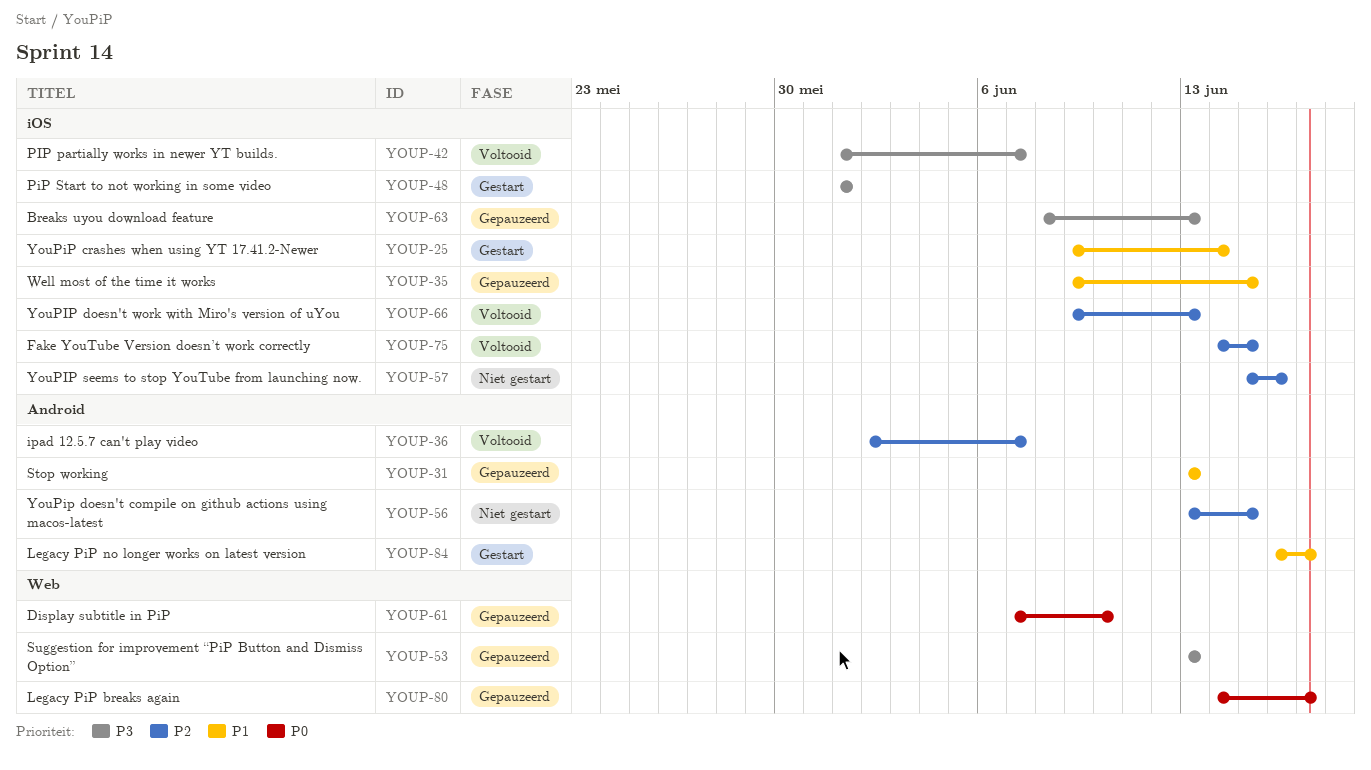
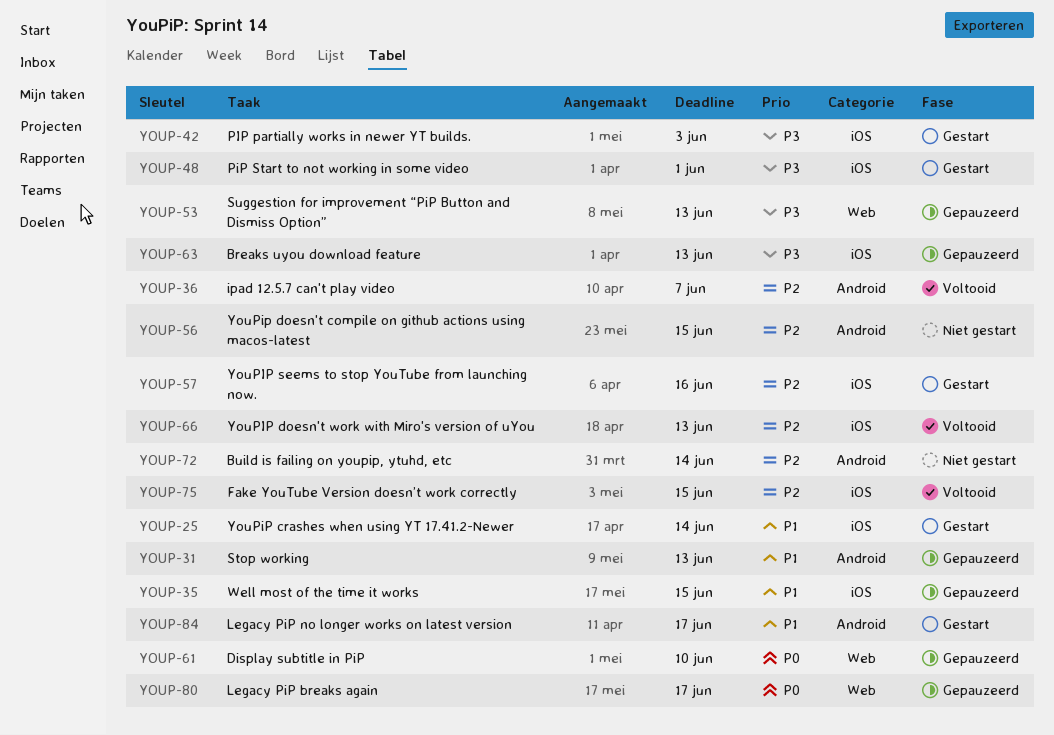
YOUP-42, status: Voltooid -> Gestart
YOUP-42, due: Jun 7 -> Jun 3
YOUP-57, status: Niet gestart -> Gestart
YOUP-72: none -> present

